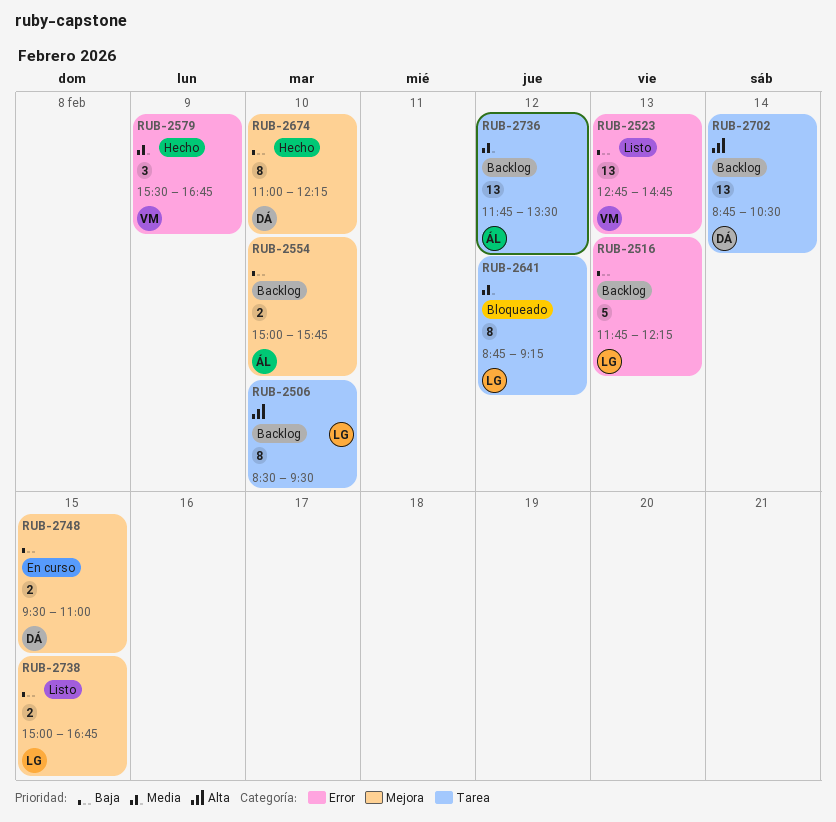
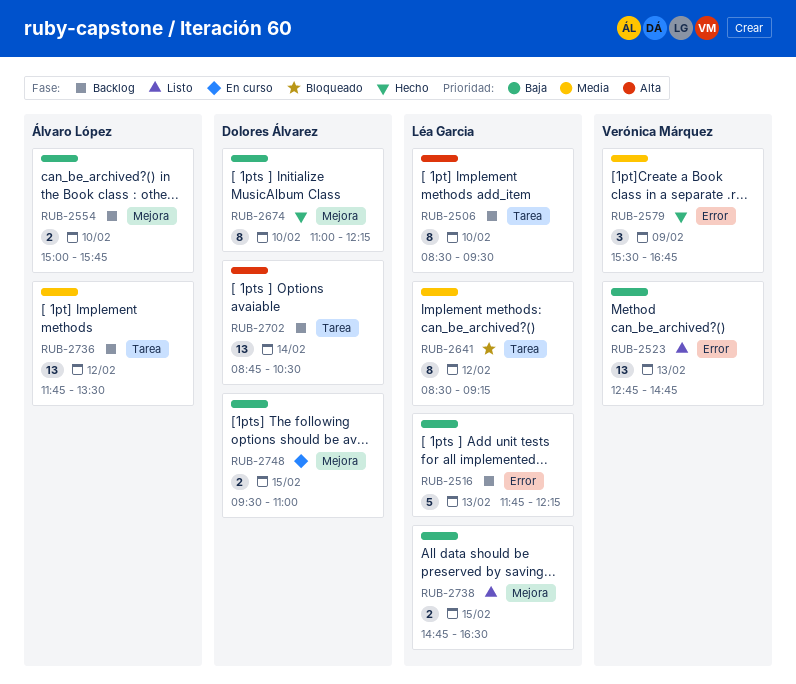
RUB-2641, begins: 08:45 -> 08:30
RUB-2738, begins: 15:00 -> 14:45
RUB-2738, ends: 16:45 -> 16:30

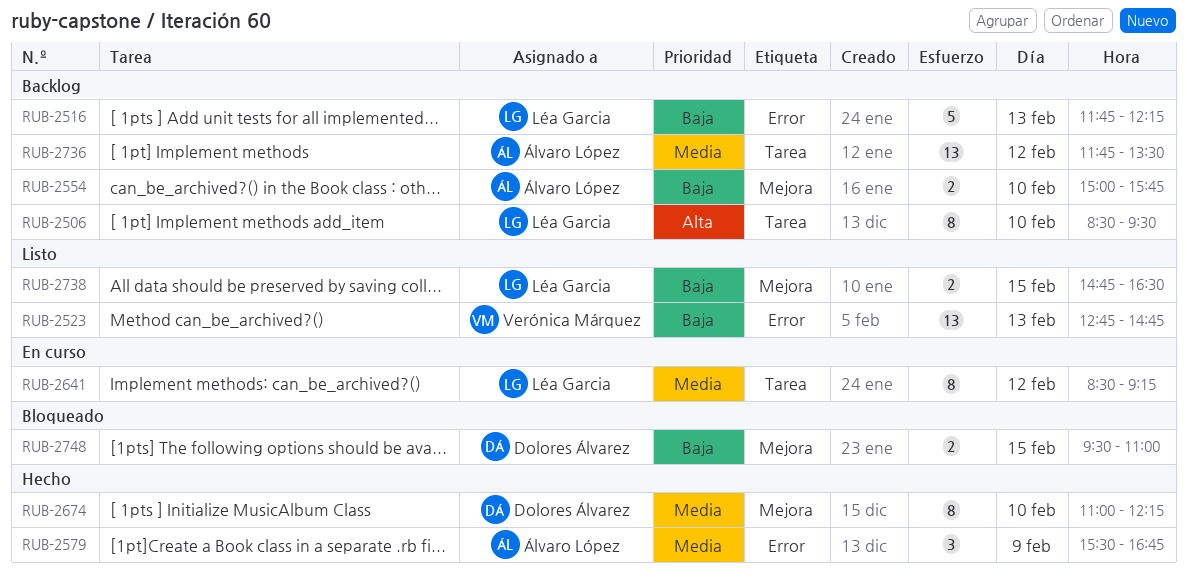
RUB-2579, owner: Verónica Márquez -> Álvaro López
RUB-2641, status: Bloqueado -> En curso
RUB-2674, priority: Baja -> Media
RUB-2702: present -> none
RUB-2748, status: En curso -> Bloqueado

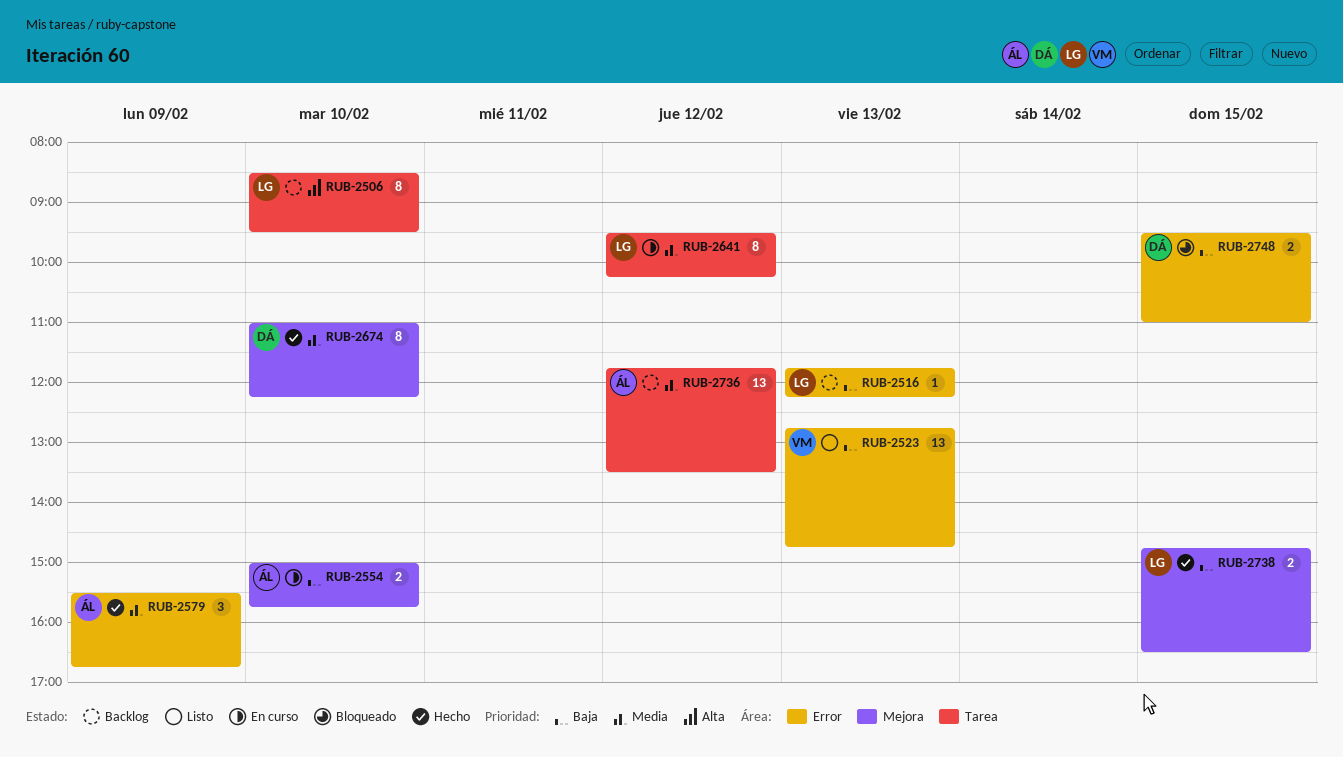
RUB-2516, estimate: 5 -> 1
RUB-2554, status: Backlog -> En curso
RUB-2641, begins: 08:30 -> 09:30
RUB-2641, ends: 09:15 -> 10:15
RUB-2738, status: Listo -> Hecho
RUB-2748, label: Mejora -> Error

